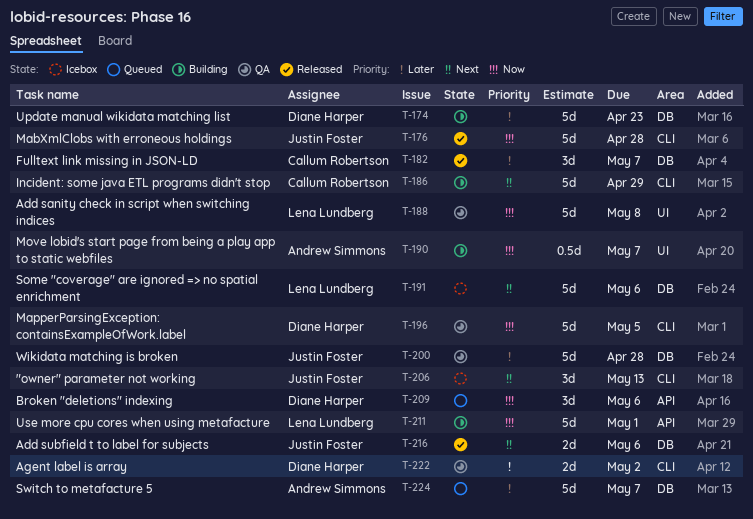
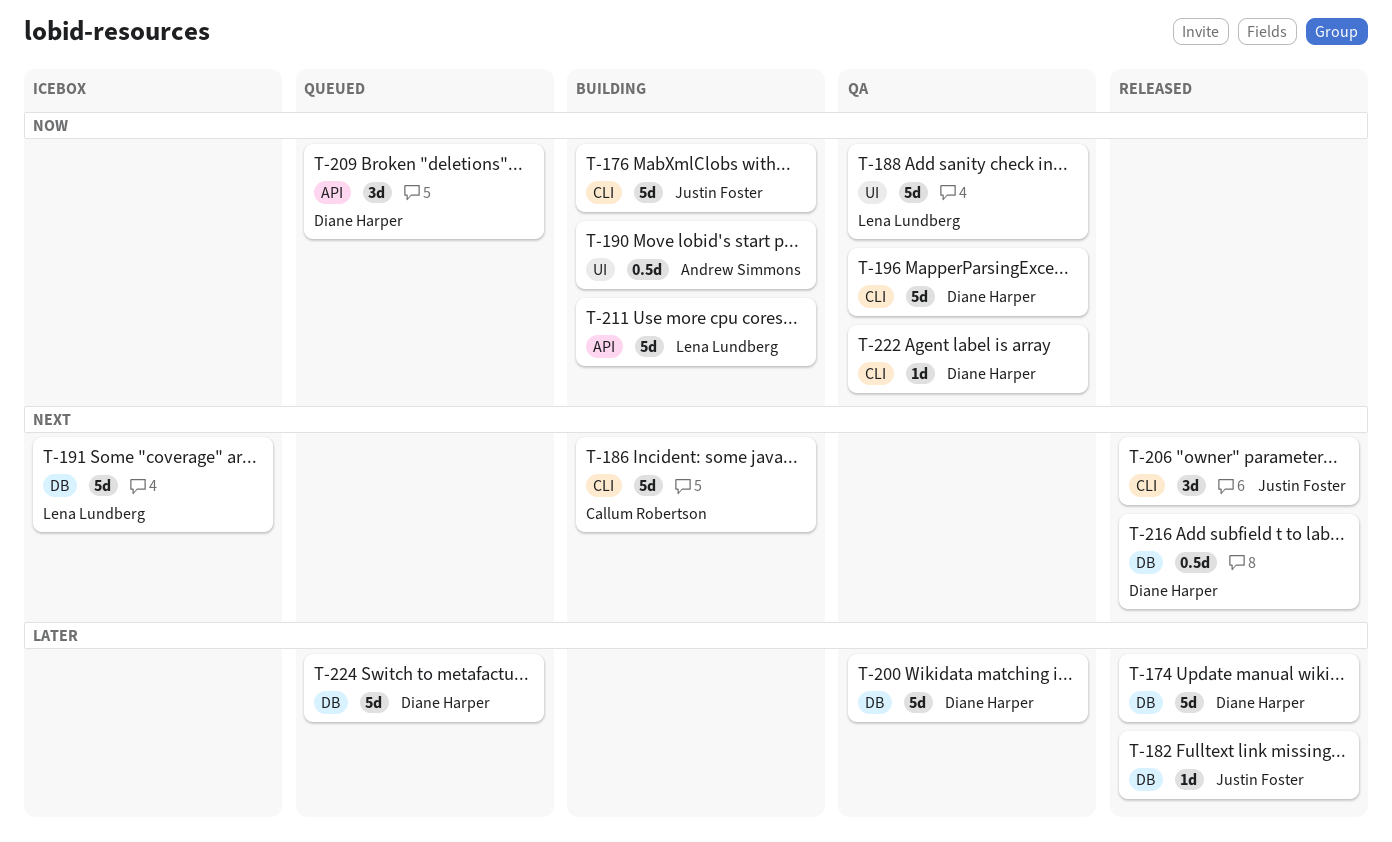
T-174, status: Building -> Released
T-176, status: Released -> Building
T-182, owner: Callum Robertson -> Justin Foster
T-182, estimate: 3d -> 1d
T-200, owner: Justin Foster -> Diane Harper
T-206, status: Icebox -> Released
T-216, owner: Justin Foster -> Diane Harper
T-216, estimate: 2d -> 0.5d
T-222, priority: Later -> Now
T-222, estimate: 2d -> 1d
T-224, owner: Andrew Simmons -> Diane Harper

